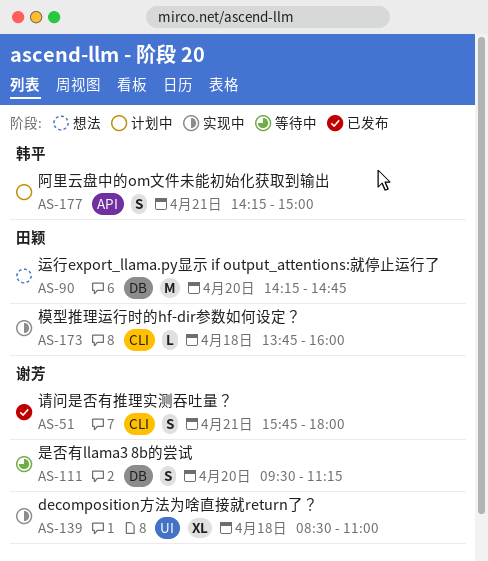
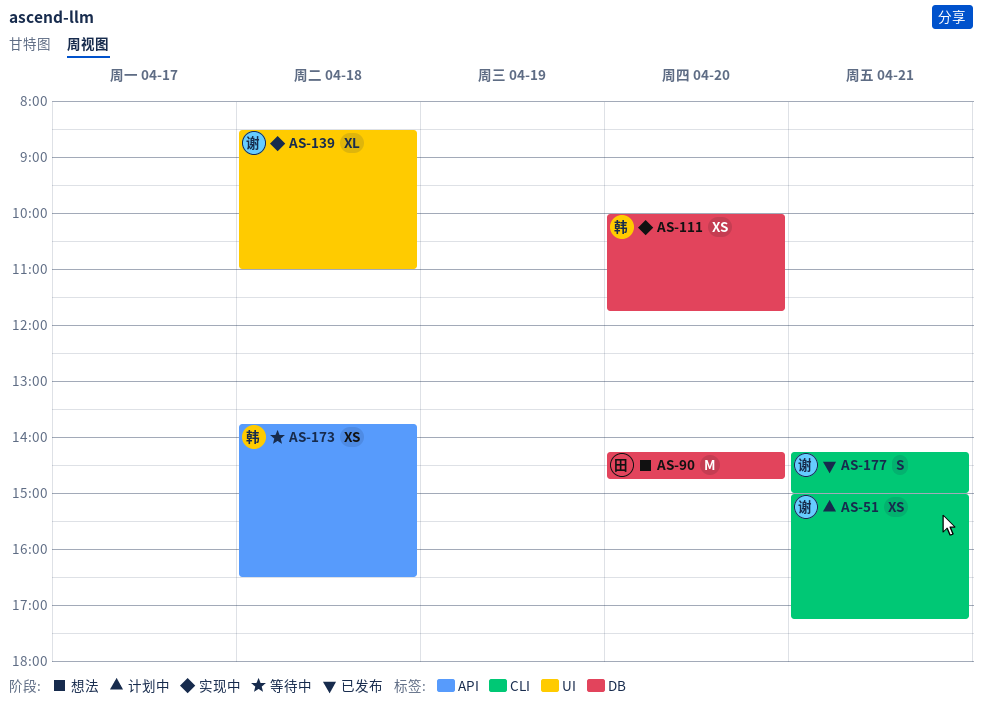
AS-51, status: 已发布 -> 计划中
AS-51, estimate: S -> XS
AS-51, begins: 15:45 -> 15:00
AS-51, ends: 18:00 -> 17:15
AS-111, status: 等待中 -> 实现中
AS-111, owner: 谢芳 -> 韩平
AS-111, estimate: S -> XS
AS-111, begins: 09:30 -> 10:00
AS-111, ends: 11:15 -> 11:45
AS-173, status: 实现中 -> 等待中
AS-173, owner: 田颖 -> 韩平
AS-173, label: CLI -> API
AS-173, estimate: L -> XS
AS-173, ends: 16:00 -> 16:30
AS-177, status: 计划中 -> 已发布
AS-177, owner: 韩平 -> 谢芳
AS-177, label: API -> CLI

